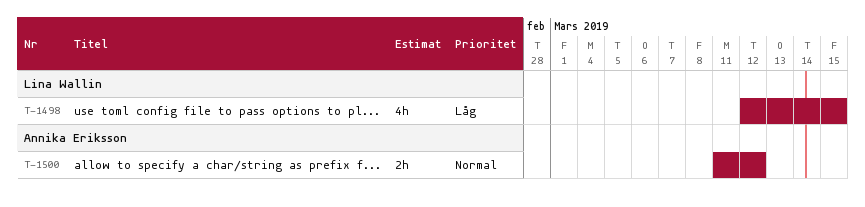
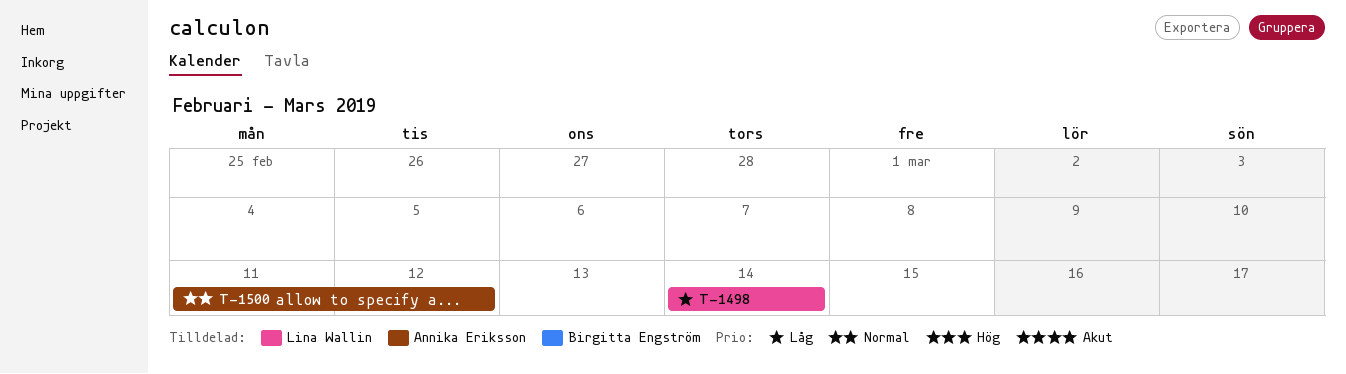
T-1498, start: Mar 12 -> Mar 14
T-1498, due: Mar 15 -> Mar 14

